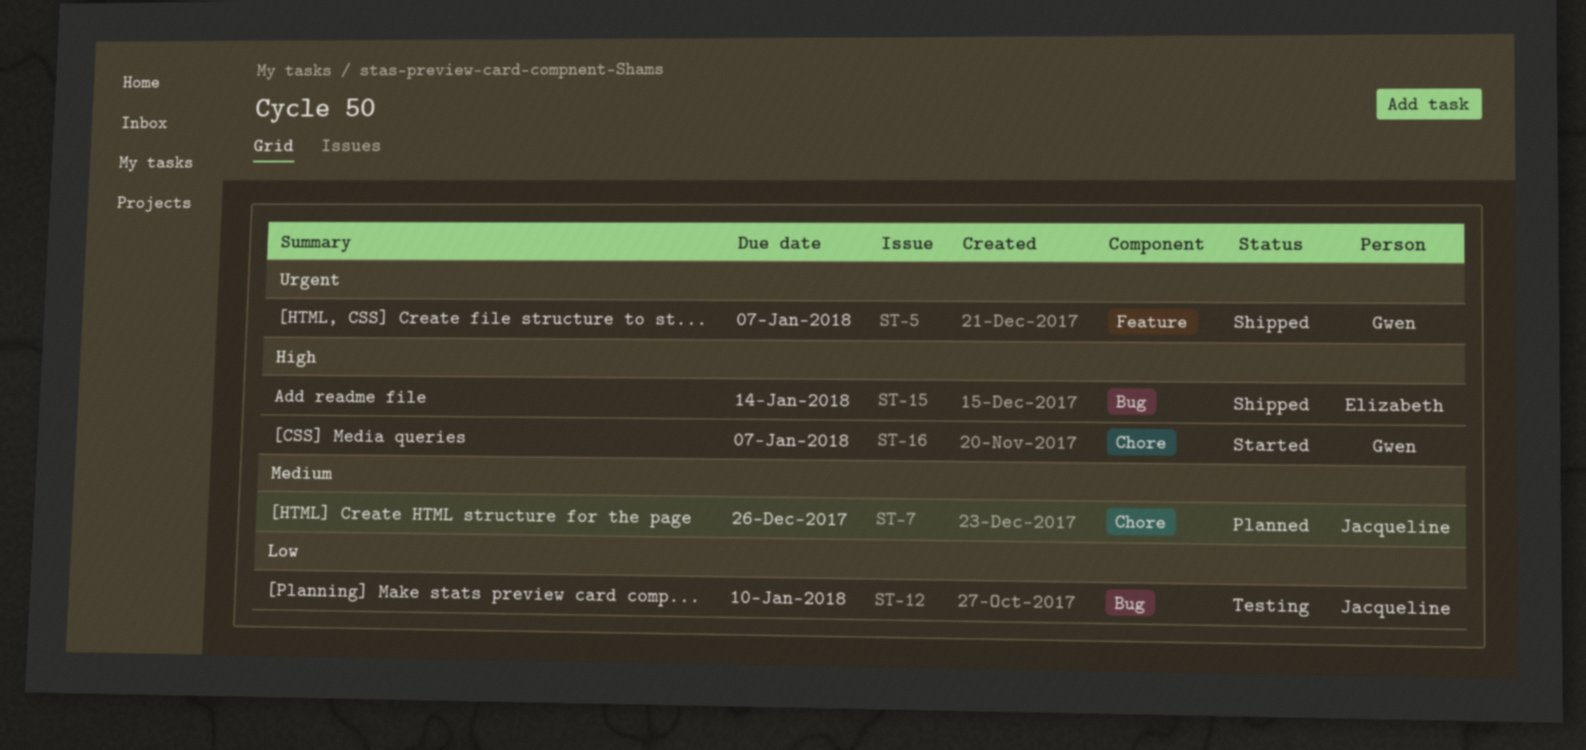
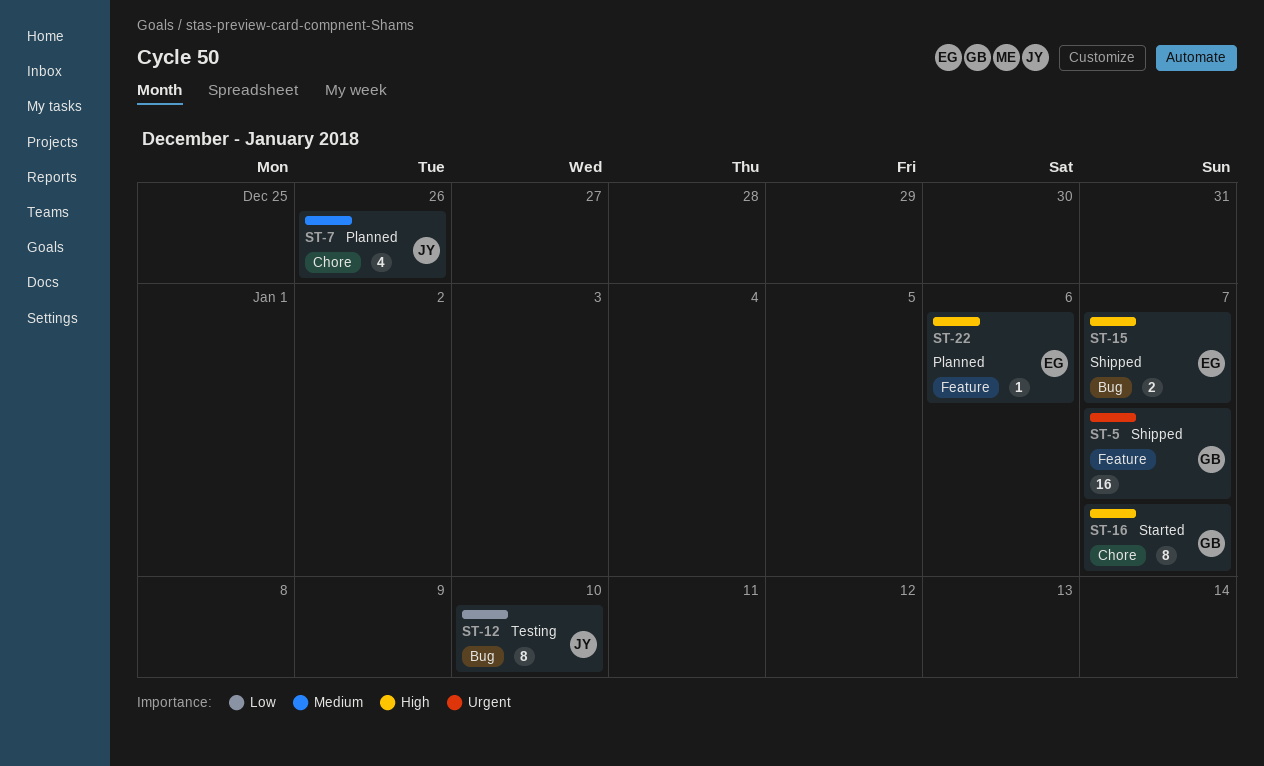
ST-15, due: Jan 14 -> Jan 7
ST-22: none -> present

